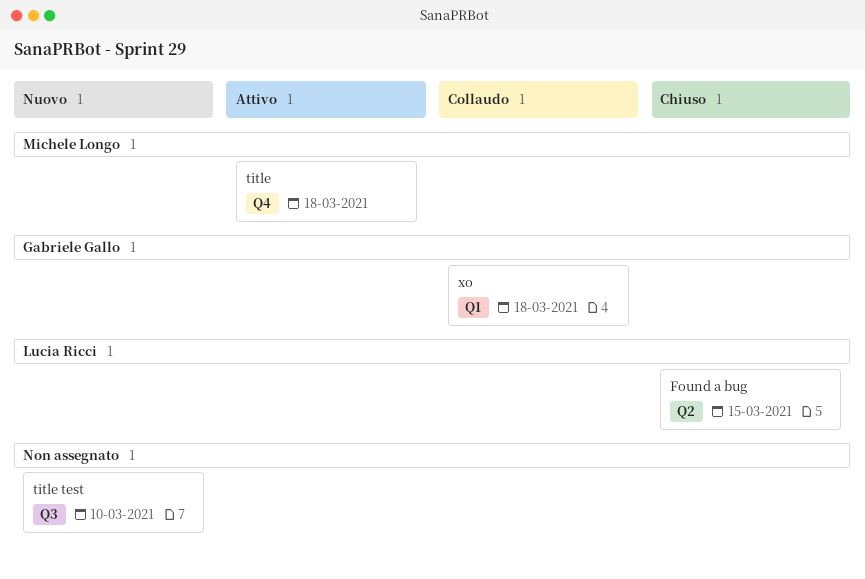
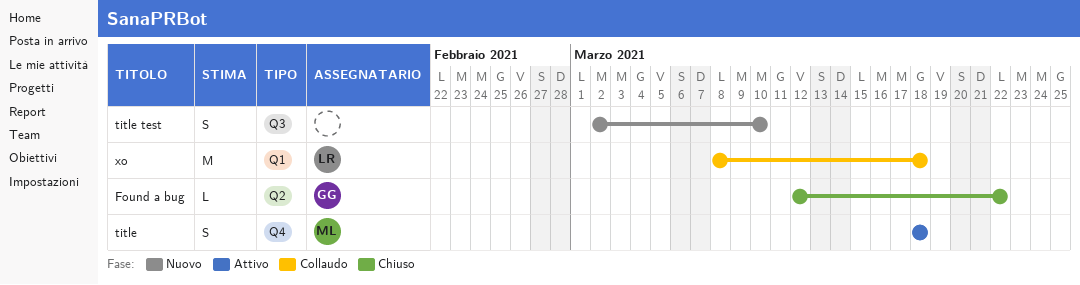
Found a bug, owner: Lucia Ricci -> Gabriele Gallo
Found a bug, due: Mar 15 -> Mar 22
xo, owner: Gabriele Gallo -> Lucia Ricci

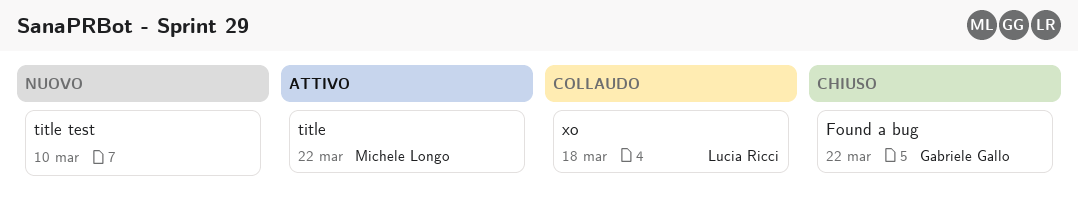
title, due: Mar 18 -> Mar 22

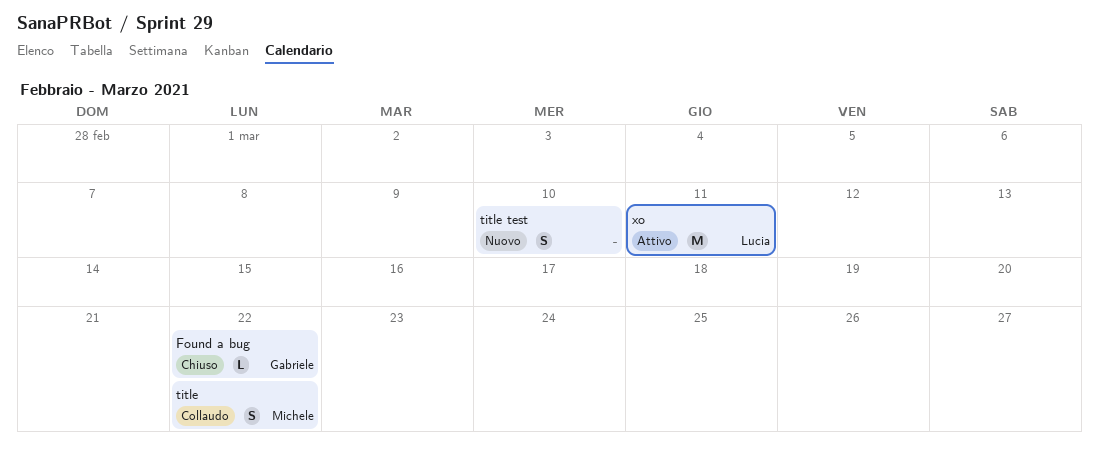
title, status: Attivo -> Collaudo
xo, status: Collaudo -> Attivo
xo, due: Mar 18 -> Mar 11

